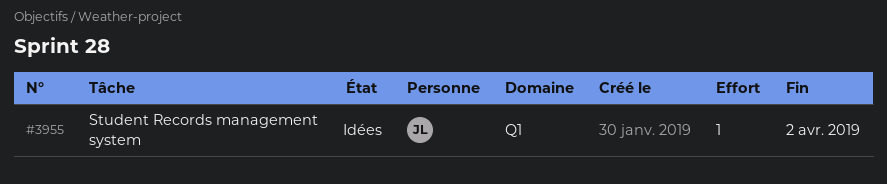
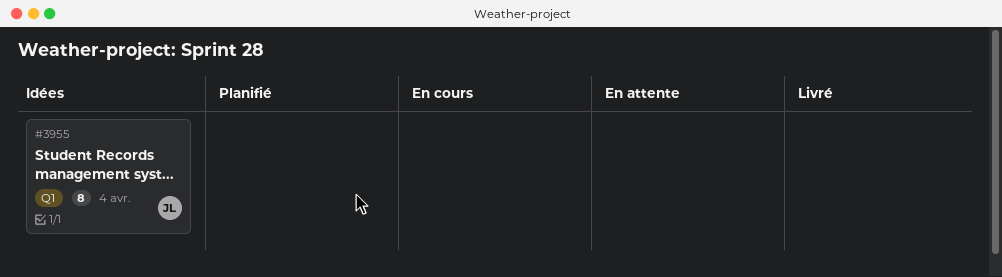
#3955, estimate: 1 -> 8
#3955, due: Apr 2 -> Apr 4

